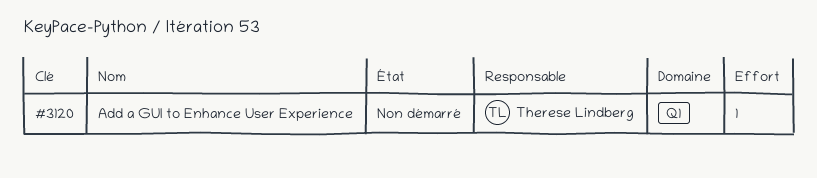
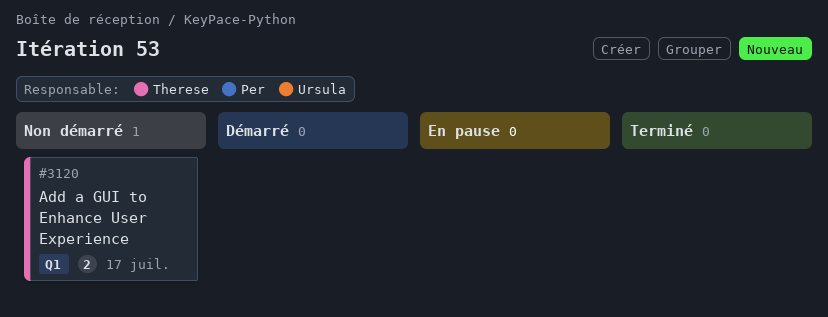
#3120, estimate: 1 -> 2

